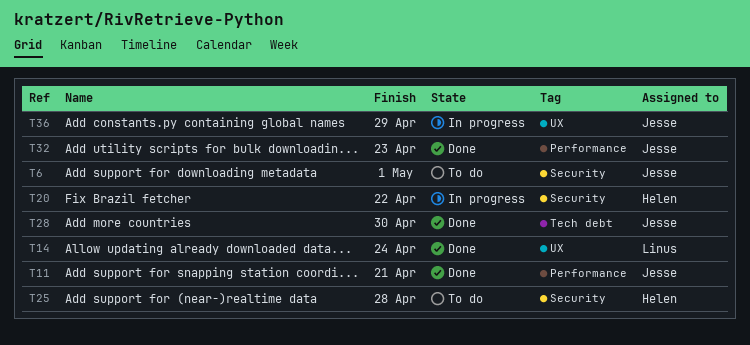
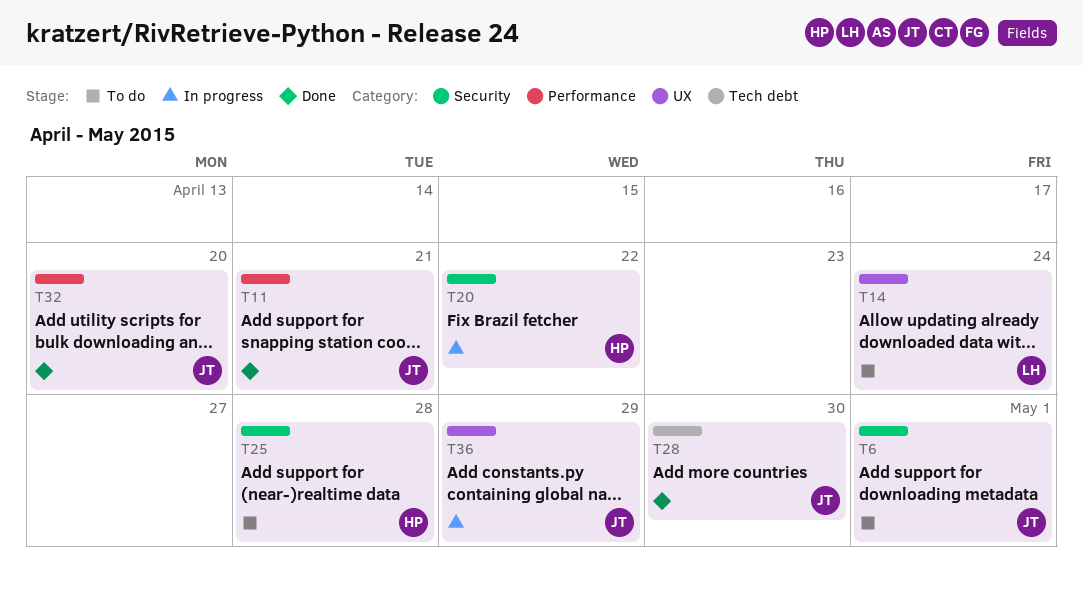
T14, status: Done -> To do
T32, due: Apr 23 -> Apr 20

